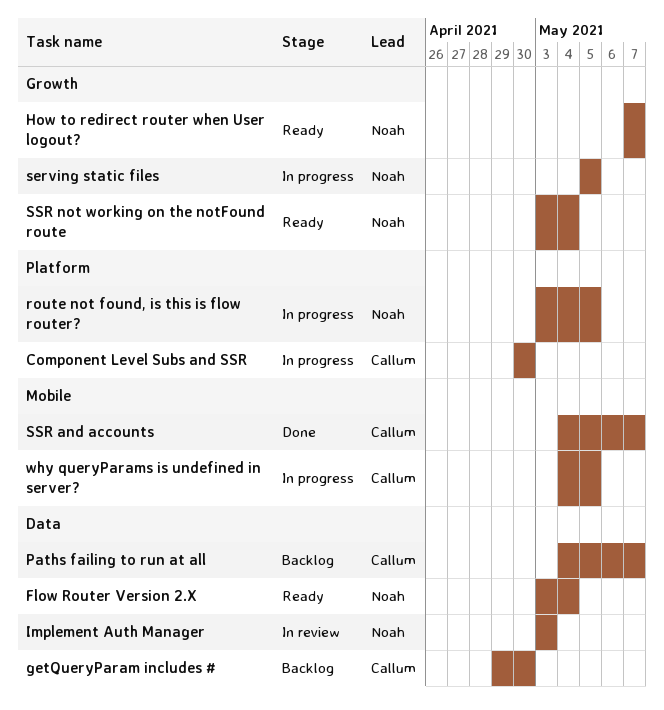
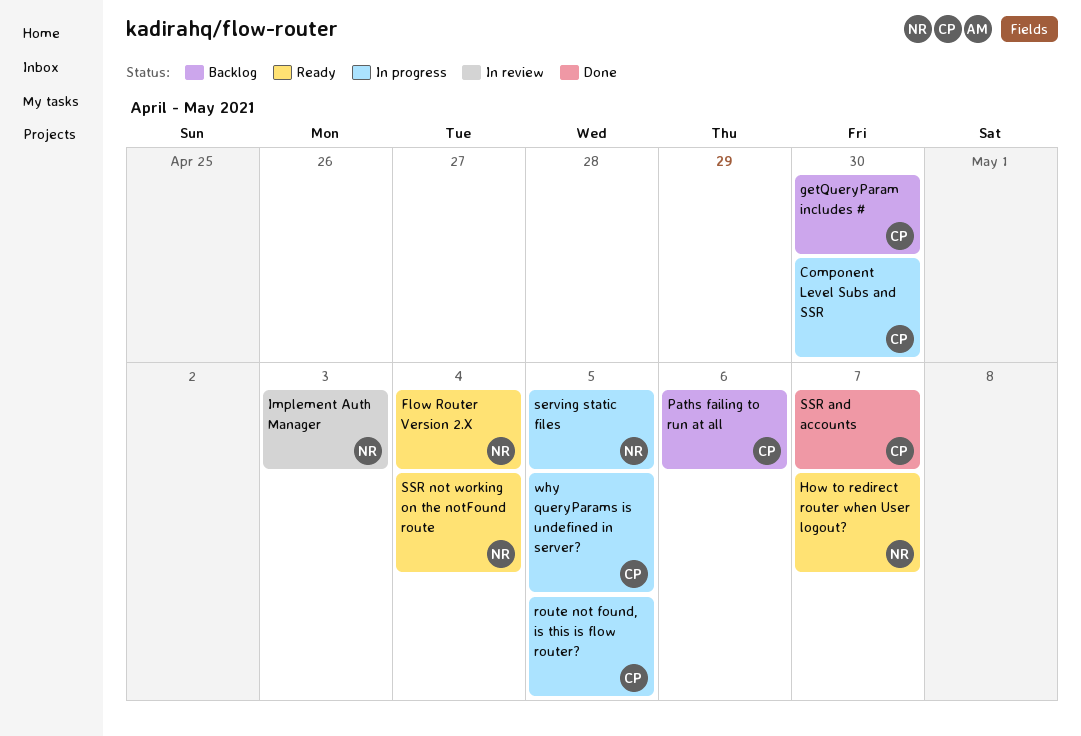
Paths failing to run at all, due: May 7 -> May 6
route not found, is this is flow router?, owner: Noah -> Callum

